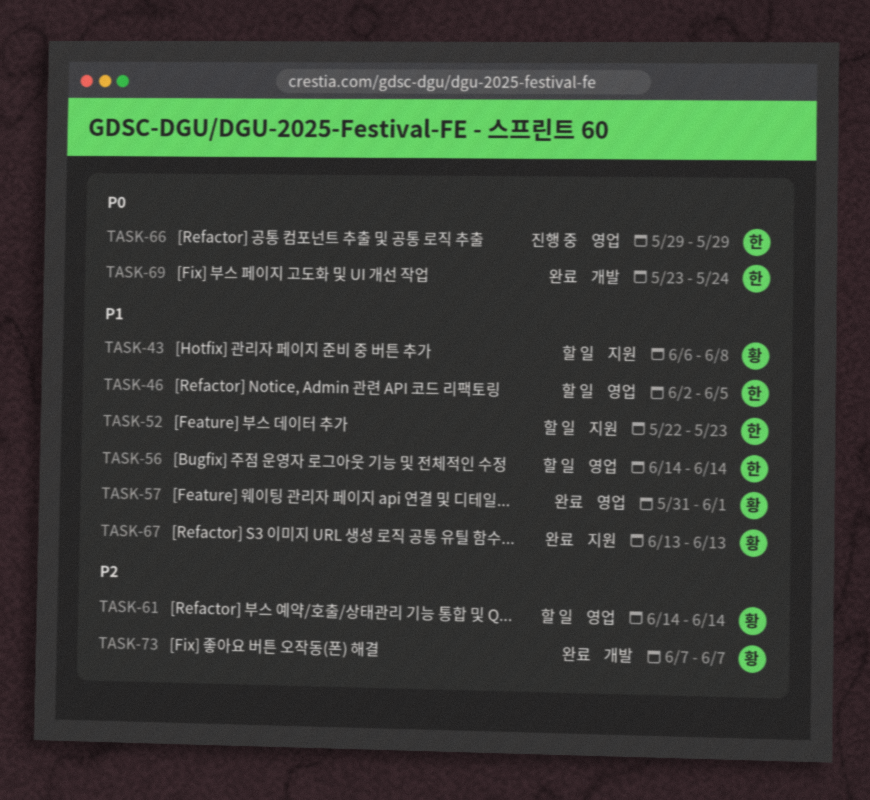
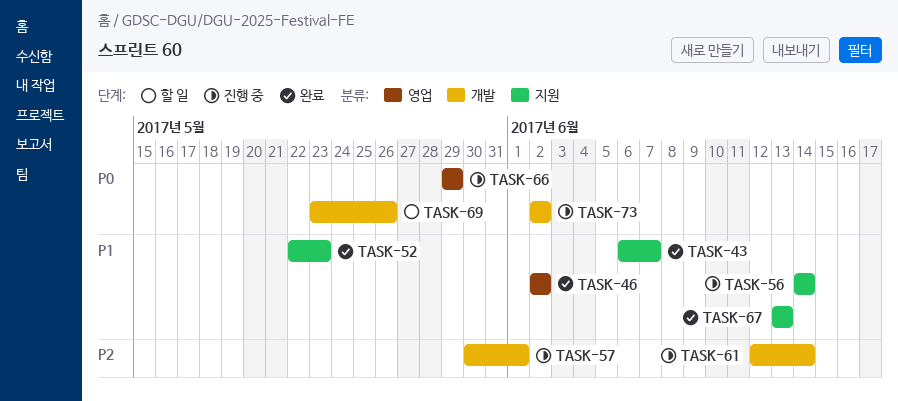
TASK-43, status: 할 일 -> 완료
TASK-43, due: Jun 8 -> Jun 7
TASK-46, status: 할 일 -> 완료
TASK-46, due: Jun 5 -> Jun 2
TASK-52, status: 할 일 -> 완료
TASK-56, status: 할 일 -> 진행 중
TASK-56, label: 영업 -> 지원
TASK-57, status: 완료 -> 진행 중
TASK-57, priority: P1 -> P2
TASK-57, label: 영업 -> 개발
TASK-57, start: May 31 -> May 30
TASK-61, status: 할 일 -> 진행 중
TASK-61, label: 영업 -> 개발
TASK-61, start: Jun 14 -> Jun 12
TASK-69, status: 완료 -> 할 일
TASK-69, due: May 24 -> May 26
TASK-73, status: 완료 -> 진행 중
TASK-73, priority: P2 -> P0
TASK-73, start: Jun 7 -> Jun 2
TASK-73, due: Jun 7 -> Jun 2

